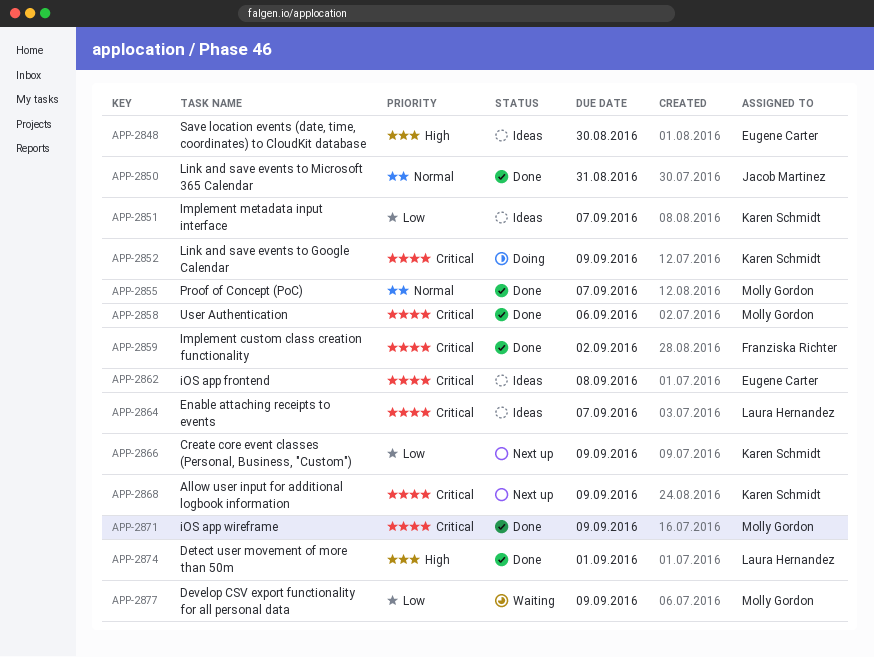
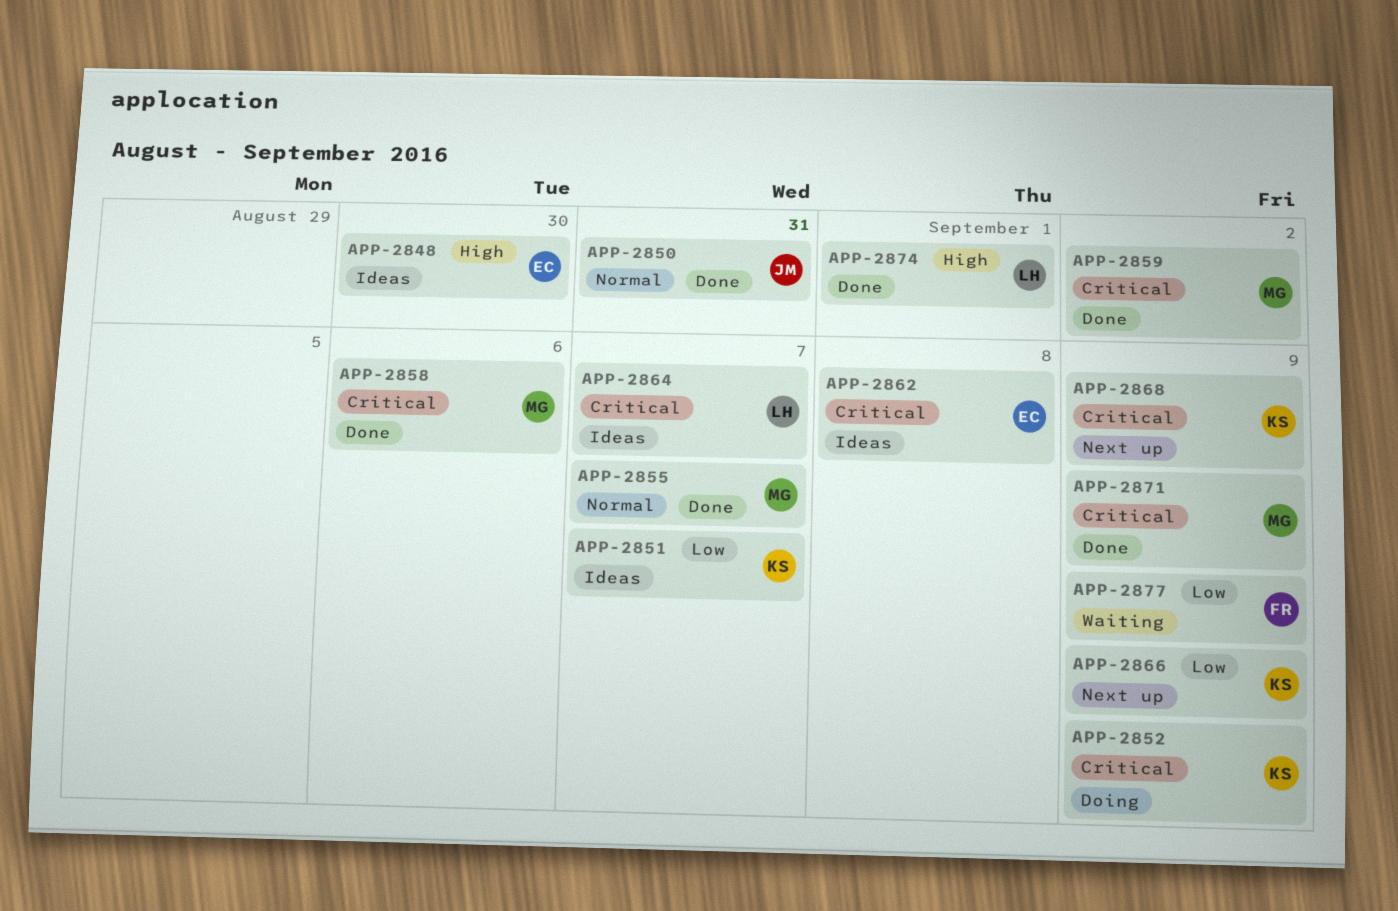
APP-2859, owner: Franziska Richter -> Molly Gordon
APP-2877, owner: Molly Gordon -> Franziska Richter

